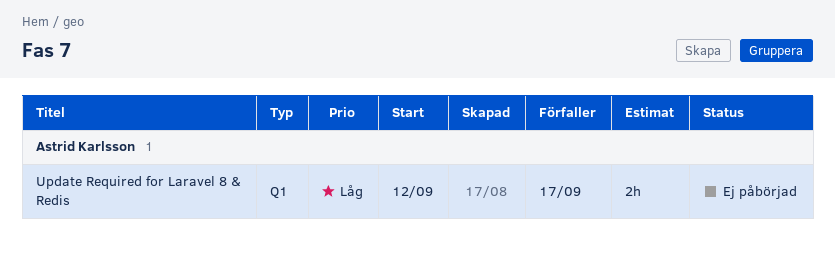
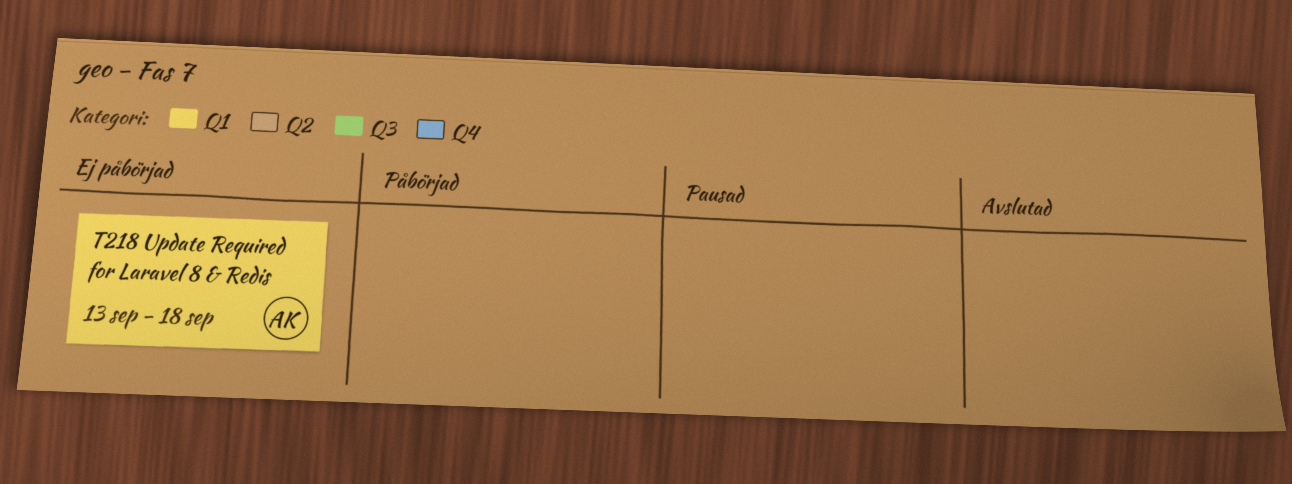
Update Required for Laravel 8 & Redis, start: Sep 12 -> Sep 13
Update Required for Laravel 8 & Redis, due: Sep 17 -> Sep 18

